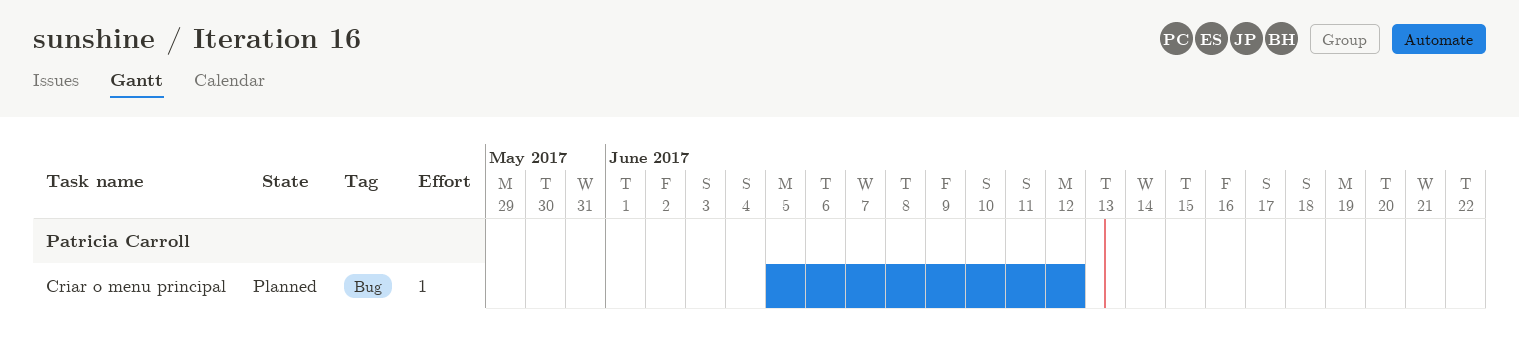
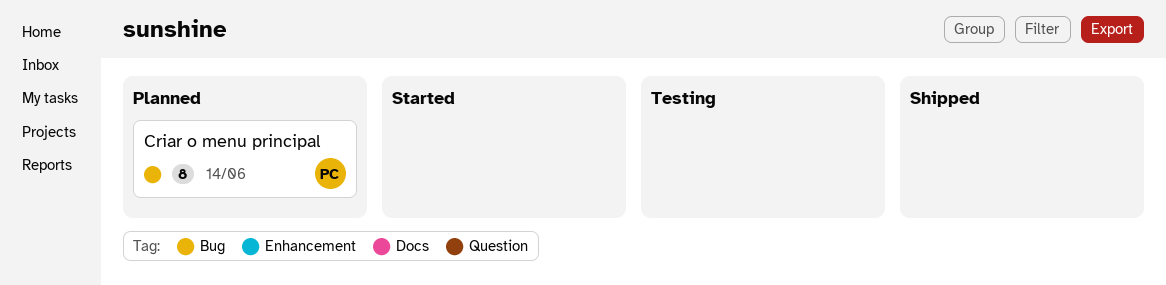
Criar o menu principal, estimate: 1 -> 8
Criar o menu principal, due: Jun 12 -> Jun 14

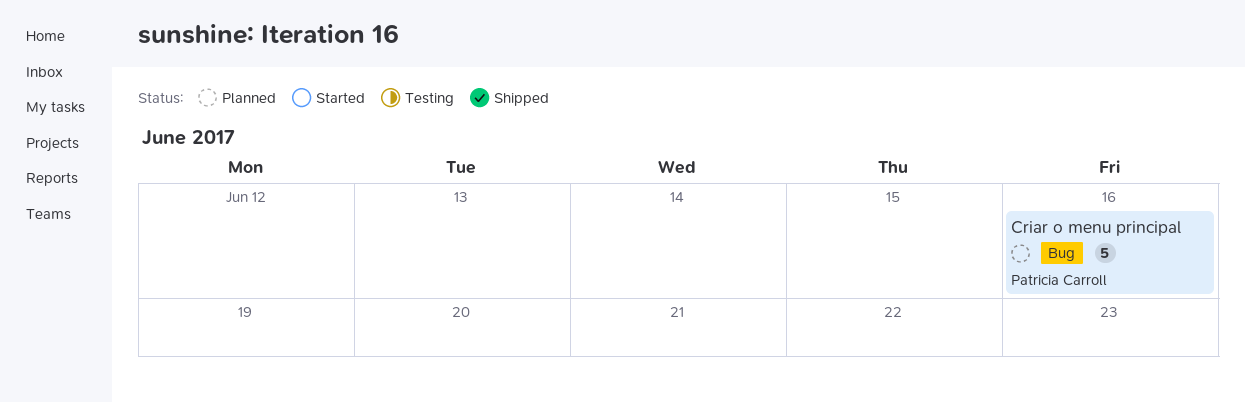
Criar o menu principal, estimate: 8 -> 5
Criar o menu principal, due: Jun 14 -> Jun 16

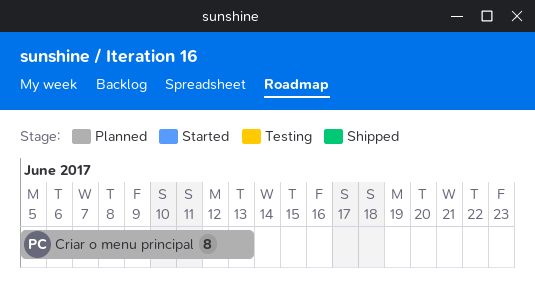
Criar o menu principal, estimate: 5 -> 8
Criar o menu principal, due: Jun 16 -> Jun 13

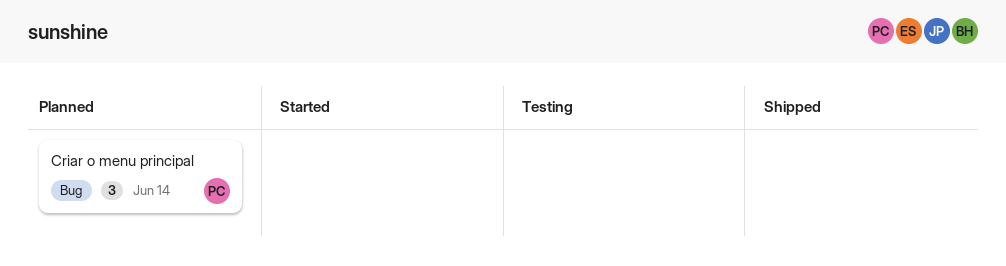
Criar o menu principal, estimate: 8 -> 3
Criar o menu principal, due: Jun 13 -> Jun 14

